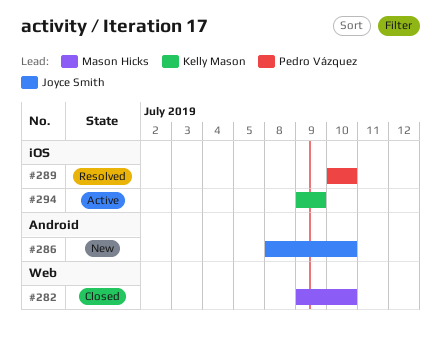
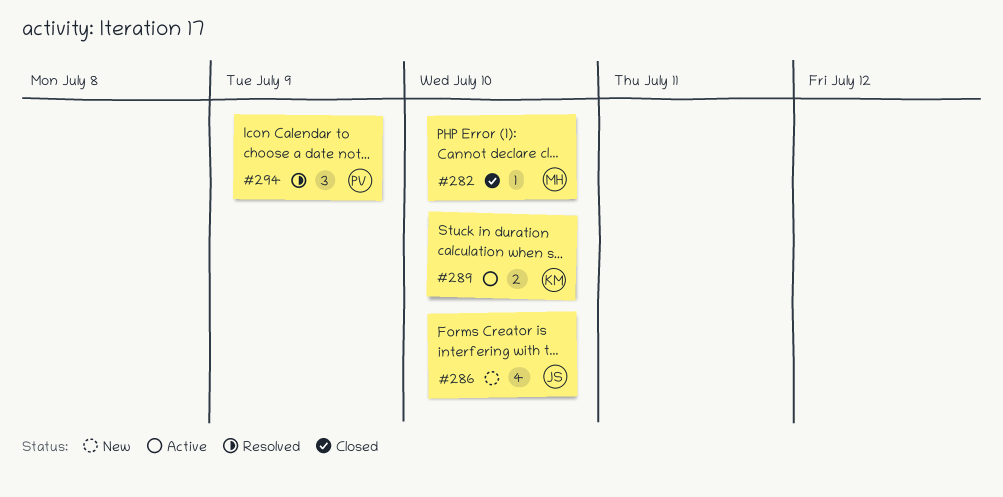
#289, status: Resolved -> Active
#289, owner: Pedro Vázquez -> Kelly Mason
#294, status: Active -> Resolved
#294, owner: Kelly Mason -> Pedro Vázquez

